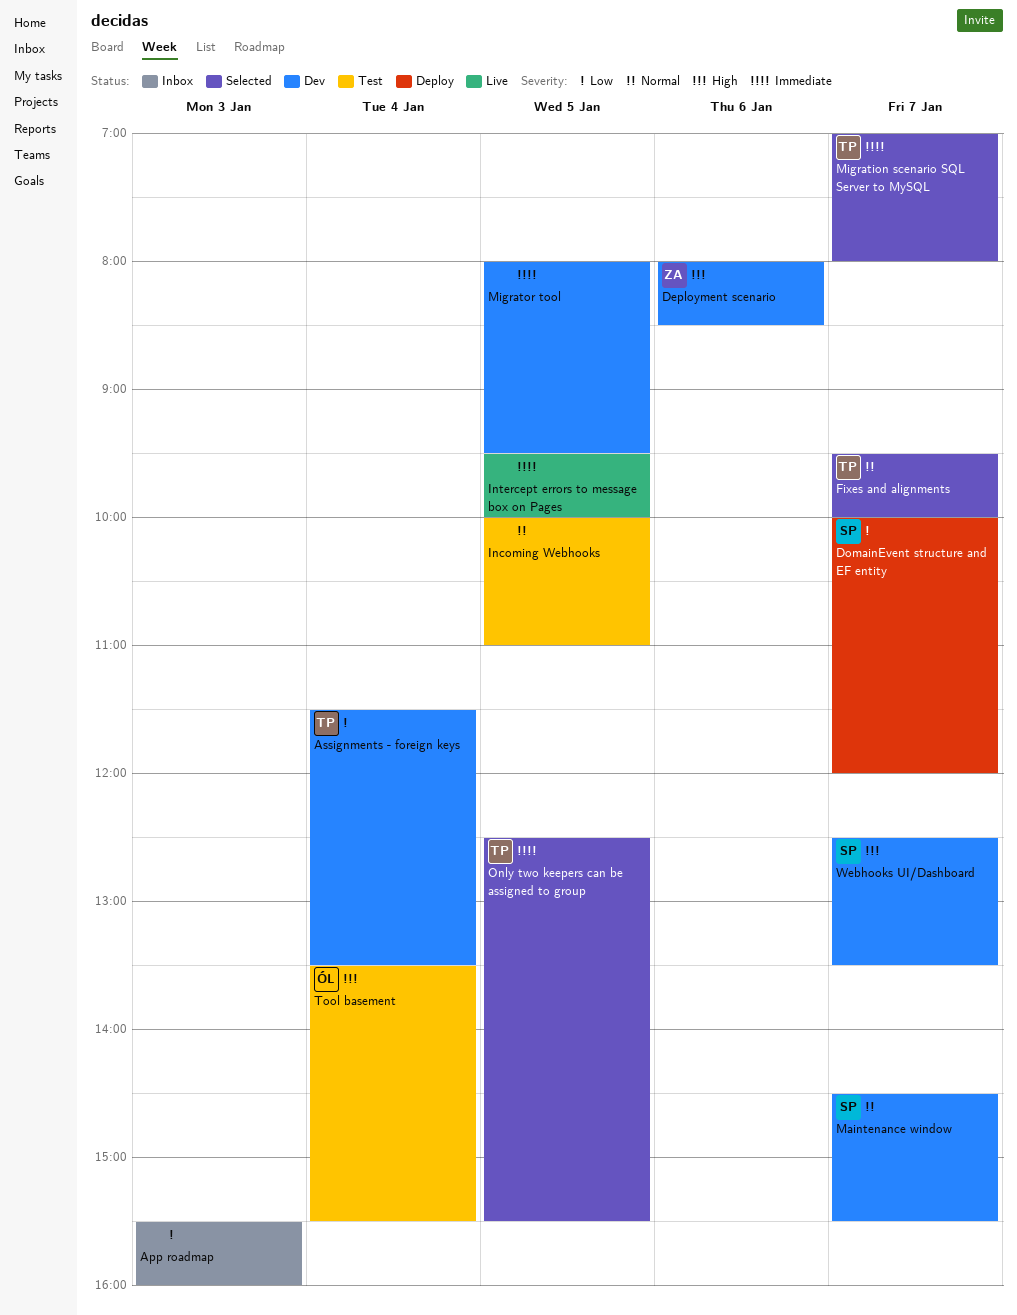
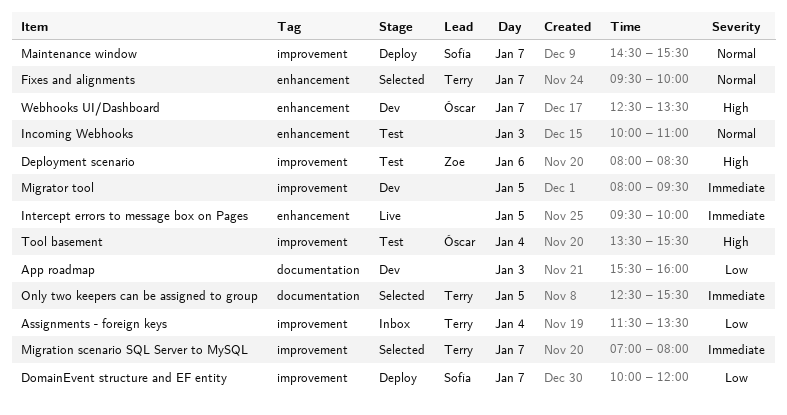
App roadmap, status: Inbox -> Dev
Assignments - foreign keys, status: Dev -> Inbox
Deployment scenario, status: Dev -> Test
Incoming Webhooks, day: Jan 5 -> Jan 3
Maintenance window, status: Dev -> Deploy
Webhooks UI/Dashboard, owner: Sofía -> Óscar

